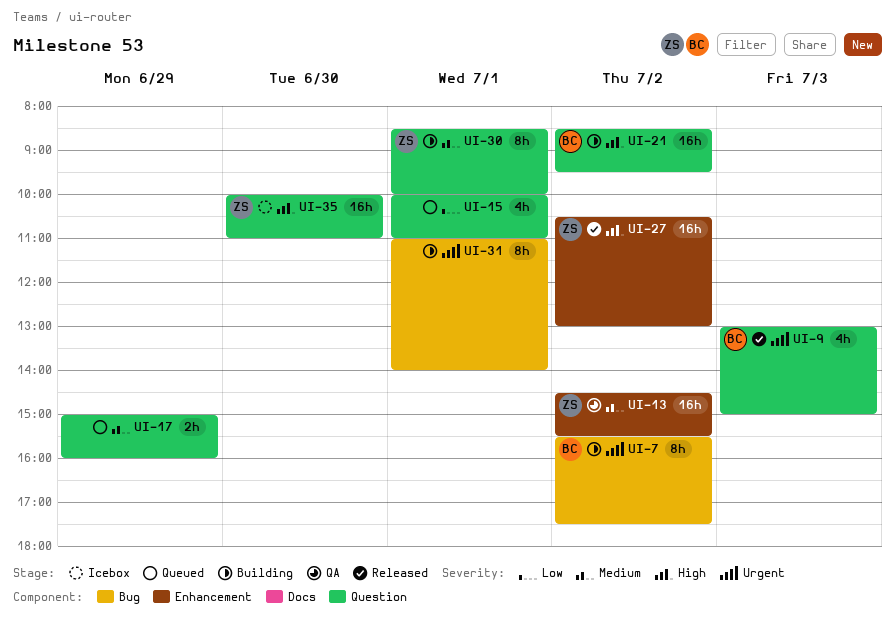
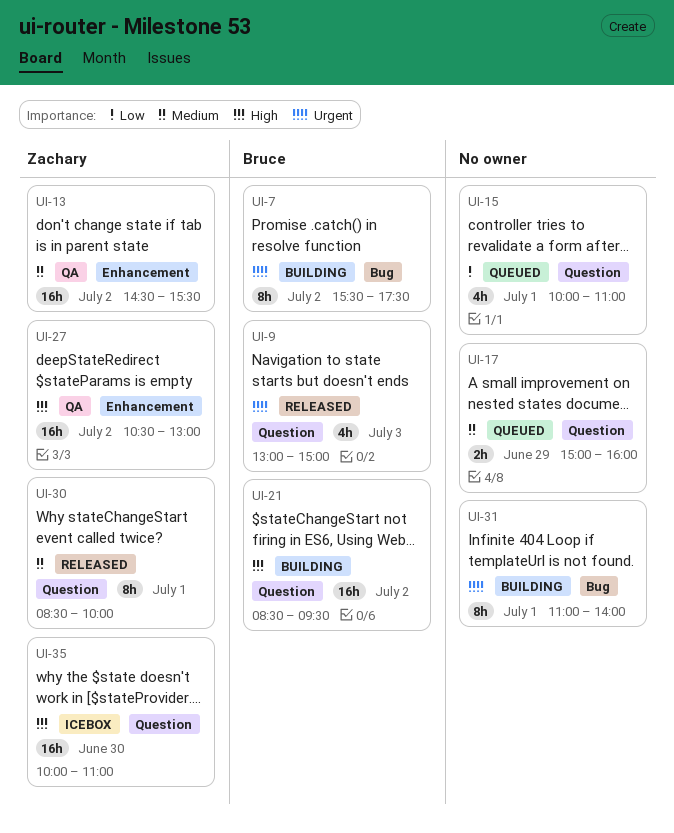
UI-27, status: Released -> QA
UI-30, status: Building -> Released

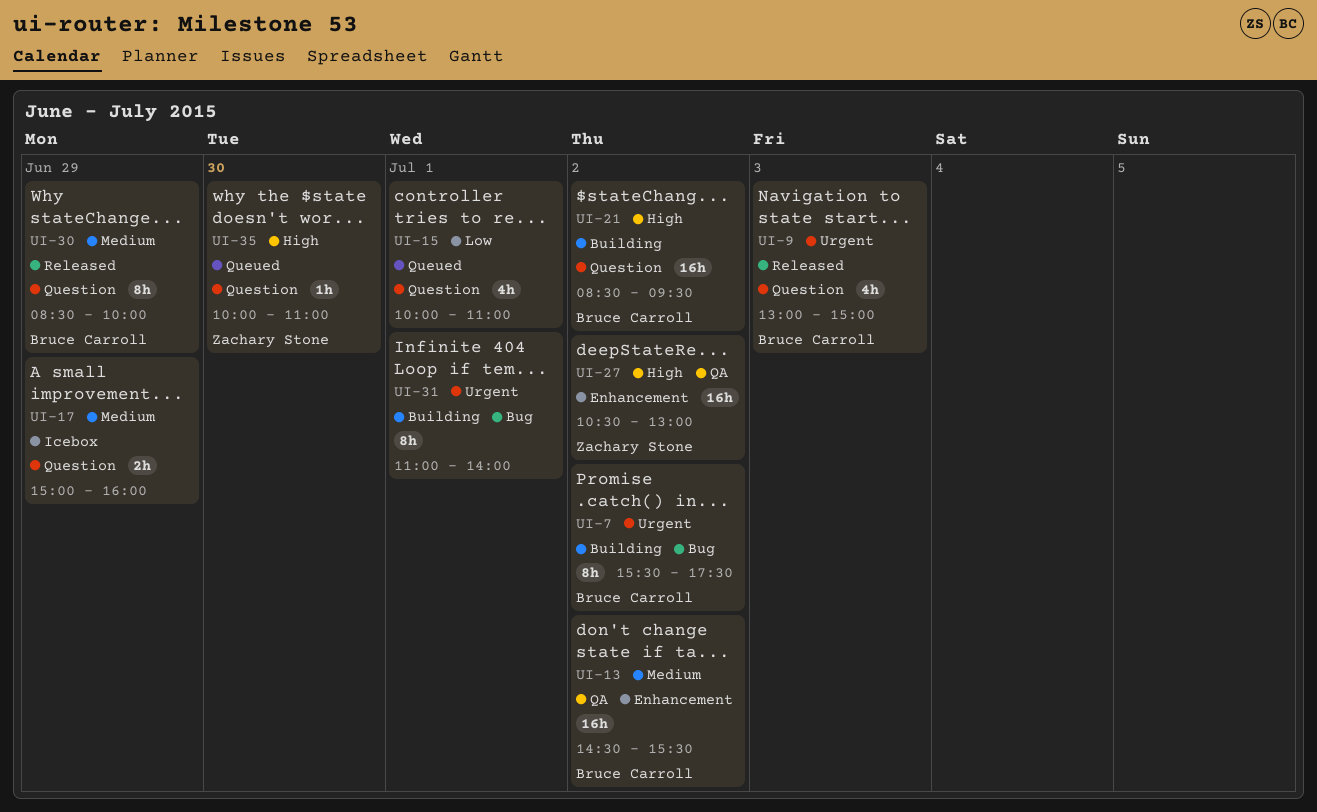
UI-13, owner: Zachary Stone -> Bruce Carroll
UI-17, status: Queued -> Icebox
UI-30, owner: Zachary Stone -> Bruce Carroll
UI-30, day: Jul 1 -> Jun 29
UI-35, status: Icebox -> Queued
UI-35, estimate: 16h -> 1h

